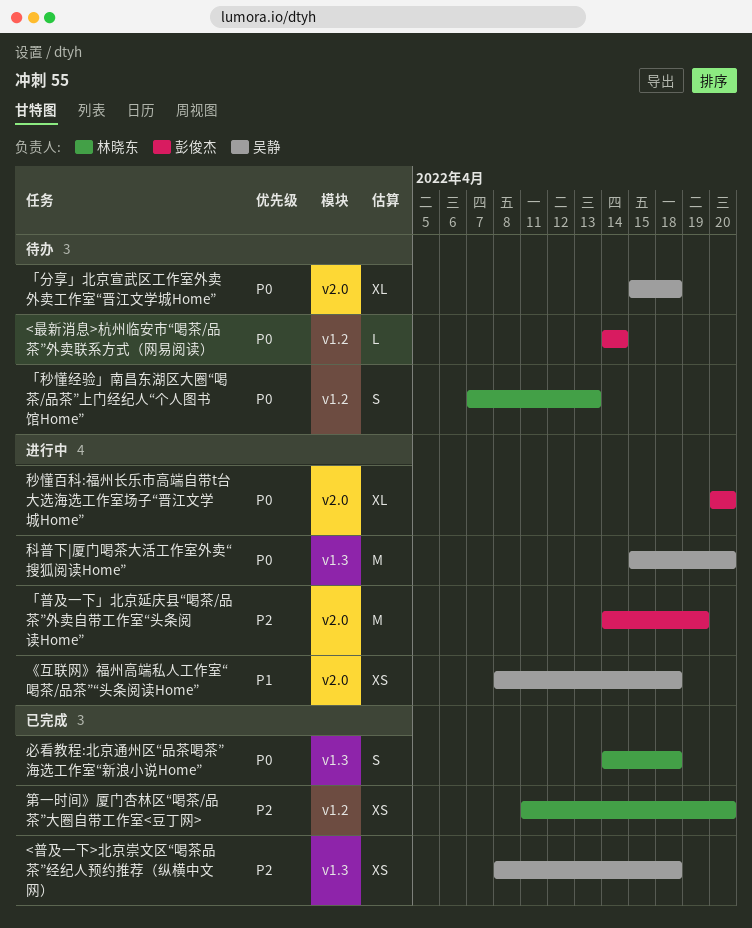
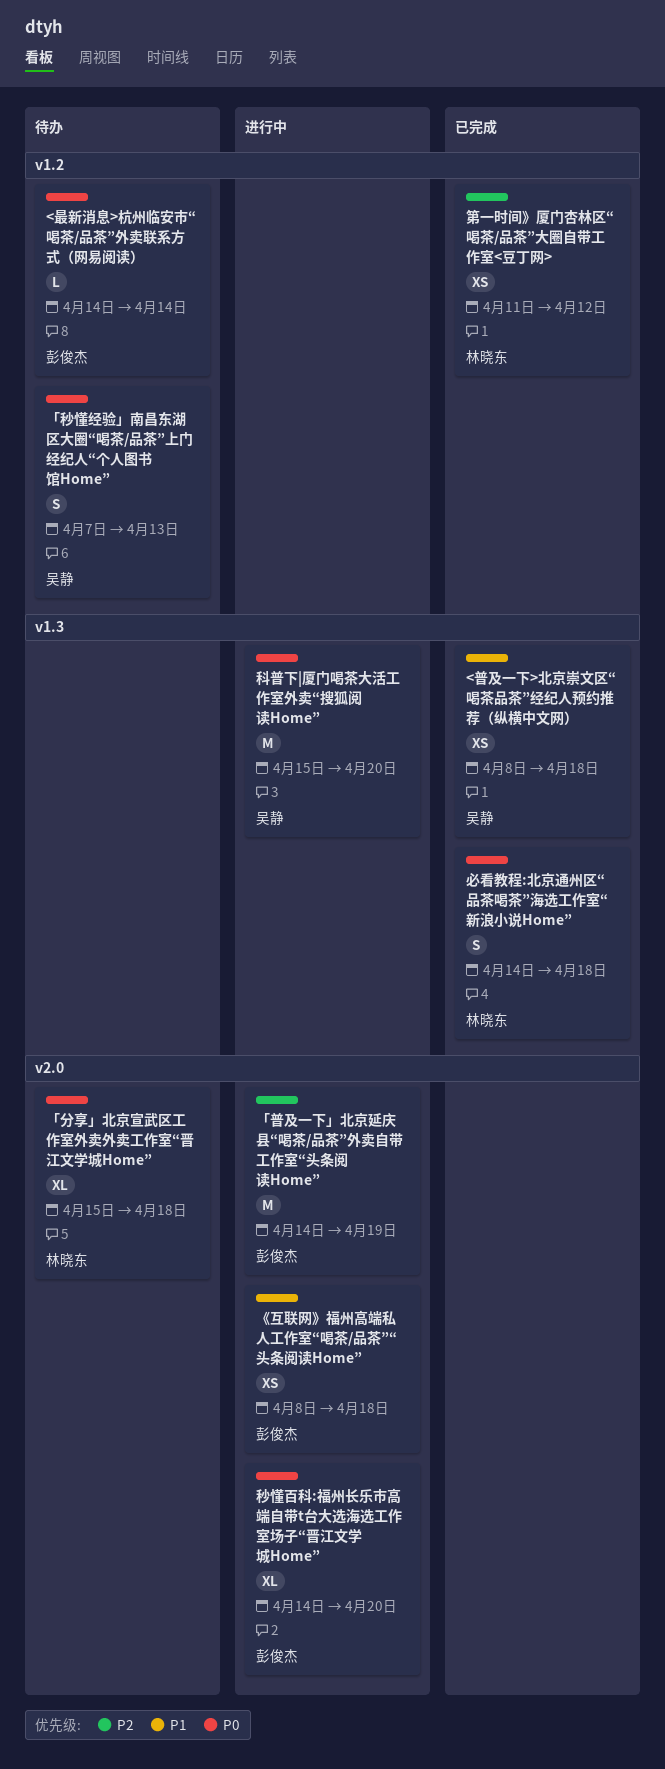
<普及一下>北京崇文区“喝茶品茶”经纪人预约推荐（纵横中文网）, priority: P2 -> P1
《互联网》福州高端私人工作室“喝茶/品茶”“头条阅读Home”, owner: 吴静 -> 彭俊杰
「分享」北京宣武区工作室外卖外卖工作室“晋江文学城Home”, owner: 吴静 -> 林晓东
「秒懂经验」南昌东湖区大圈“喝茶/品茶”上门经纪人“个人图书馆Home”, owner: 林晓东 -> 吴静
秒懂百科:福州长乐市高端自带t台大选海选工作室场子“晋江文学城Home”, start: Apr 20 -> Apr 14
第一时间》厦门杏林区“喝茶/品茶”大圈自带工作室<豆丁网>, due: Apr 20 -> Apr 12

